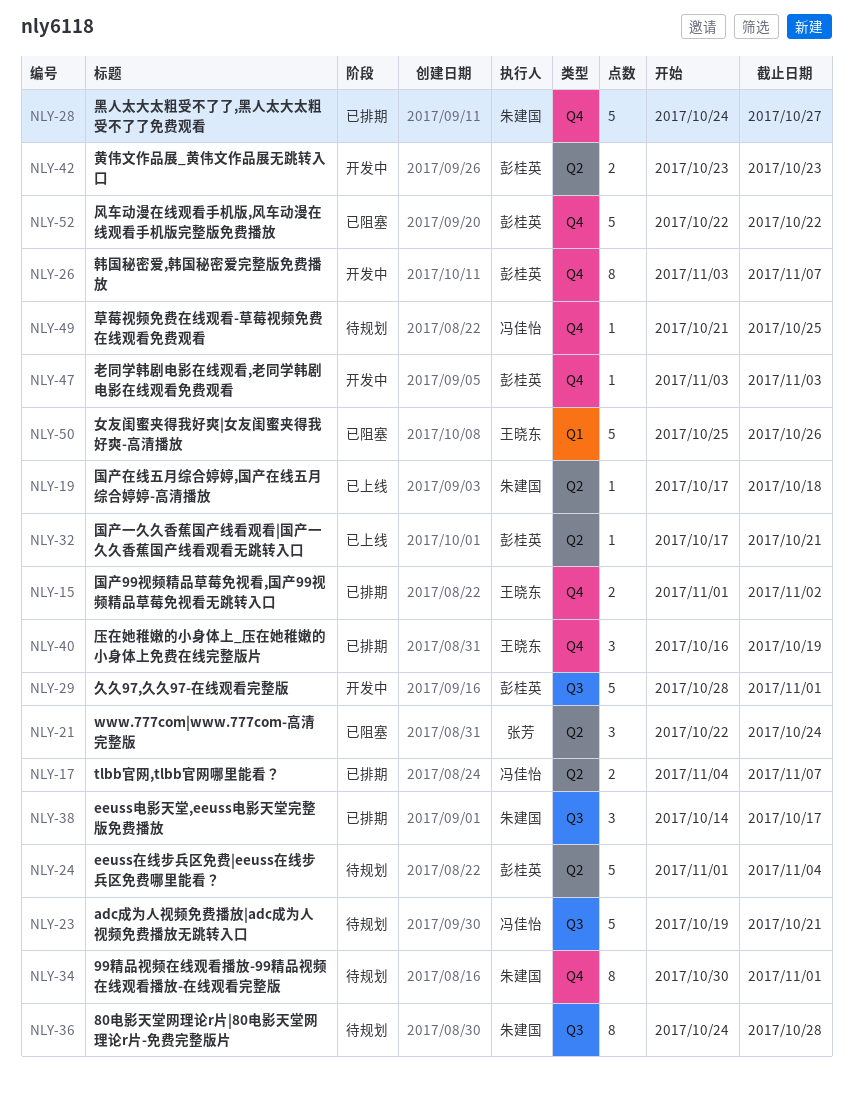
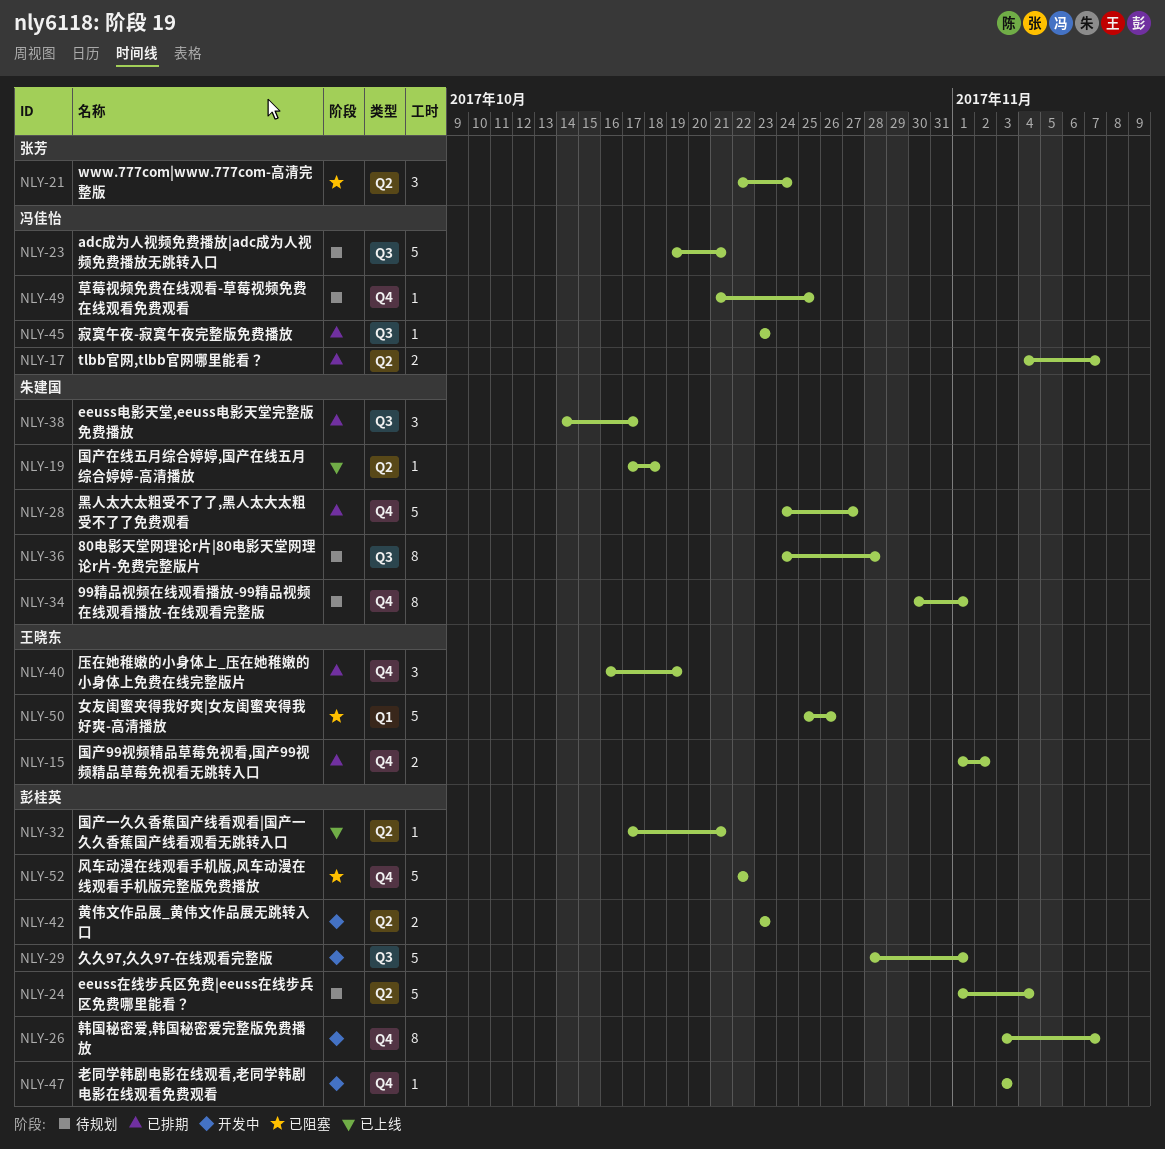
NLY-45: none -> present

